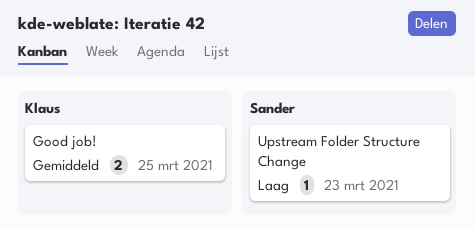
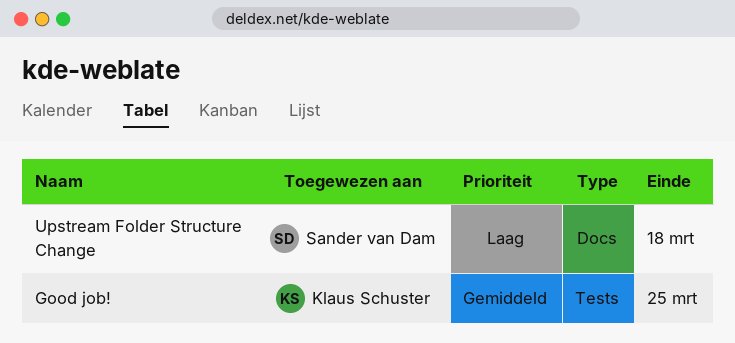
Upstream Folder Structure Change, due: Mar 23 -> Mar 18

